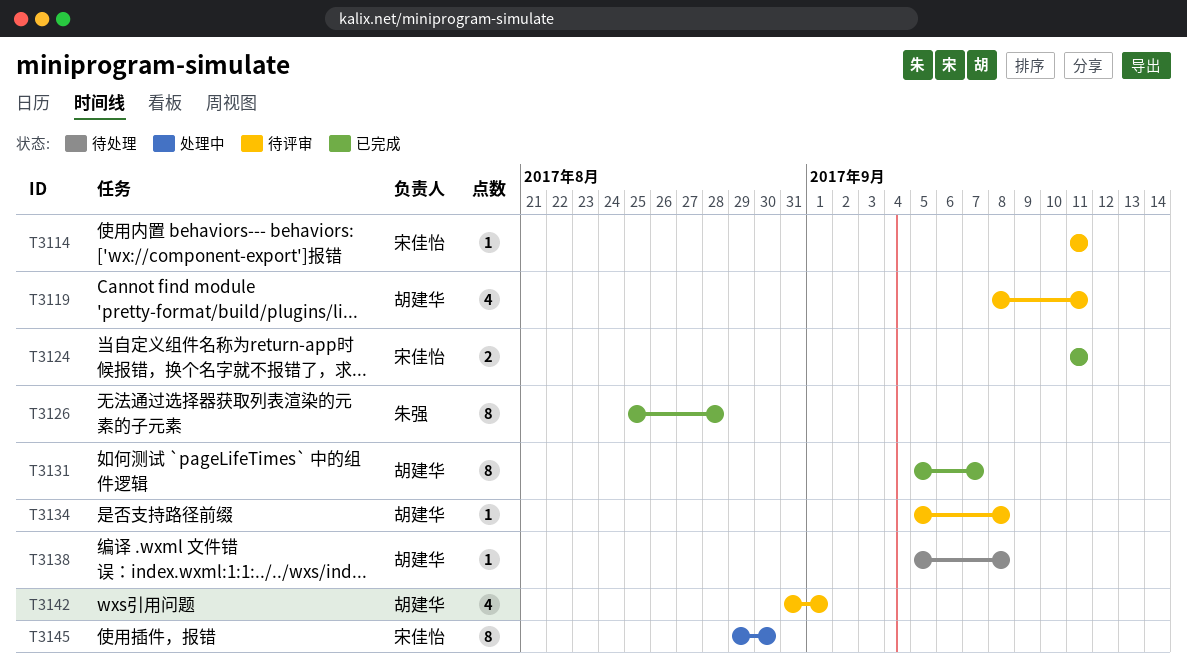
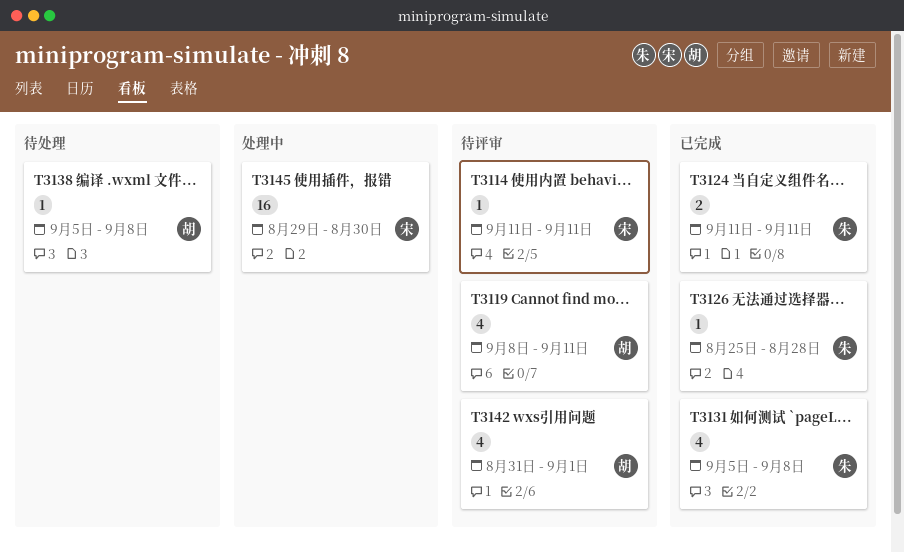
T3124, owner: 宋佳怡 -> 朱强
T3126, estimate: 8 -> 1
T3131, owner: 胡建华 -> 朱强
T3131, estimate: 8 -> 4
T3131, due: Sep 7 -> Sep 8
T3134: present -> none
T3145, estimate: 8 -> 16

